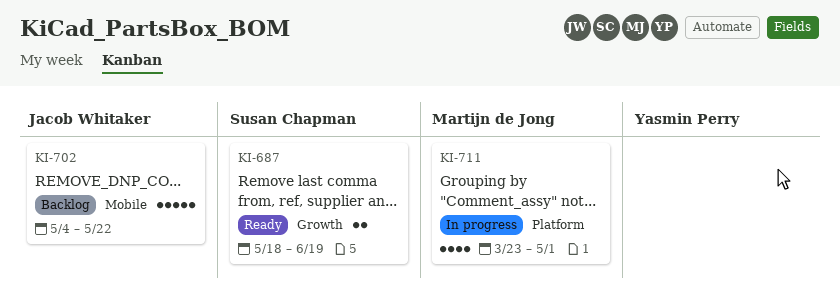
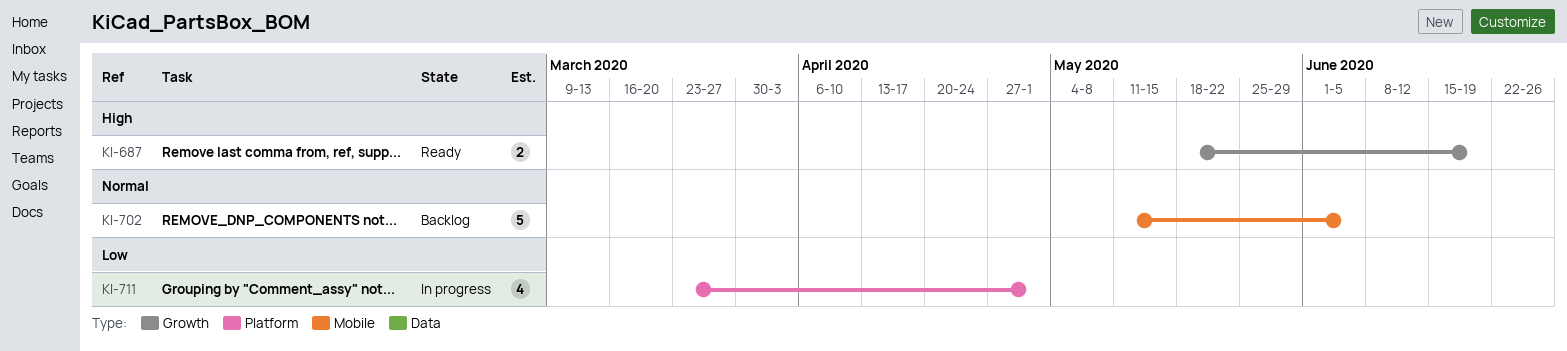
KI-702, start: May 4 -> May 11
KI-702, due: May 22 -> Jun 5

